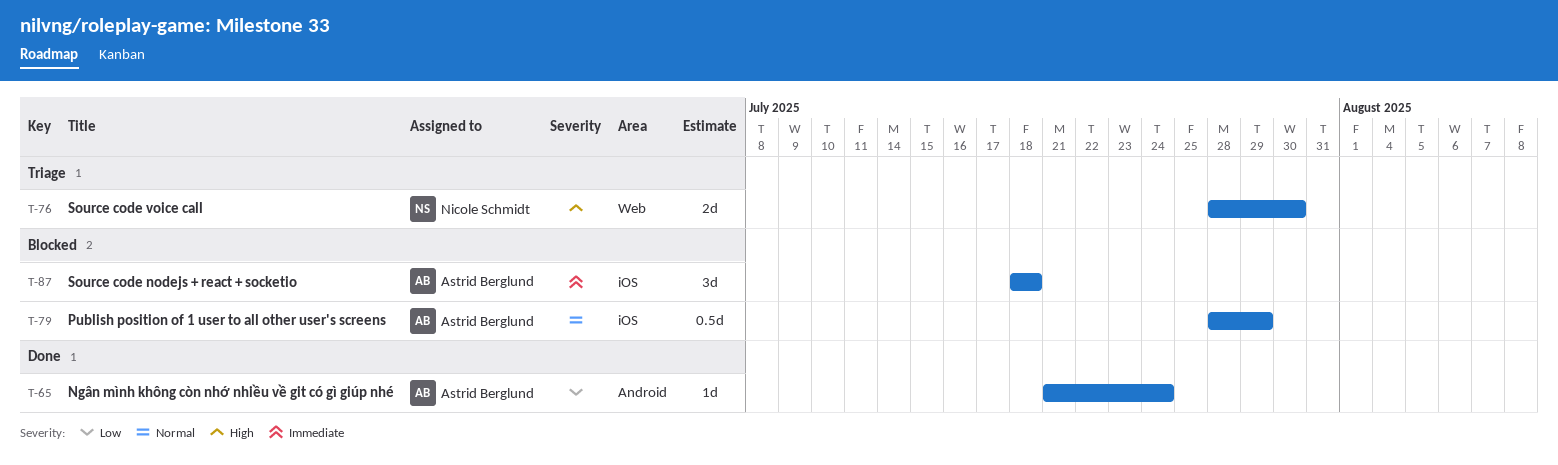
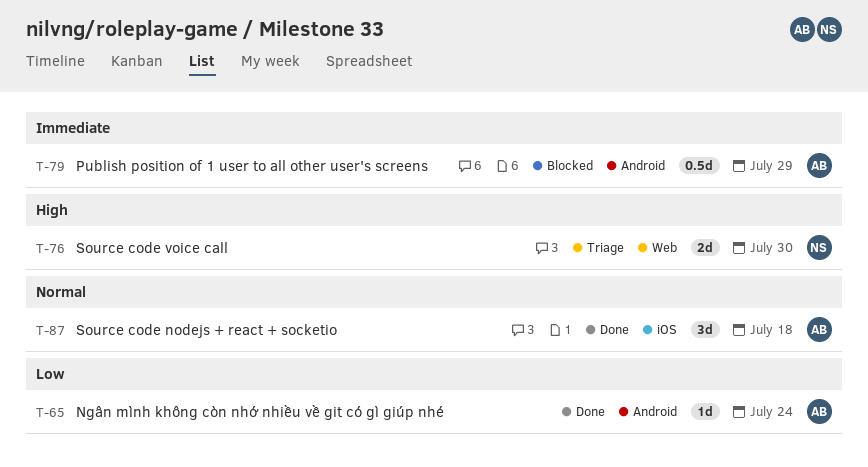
T-79, priority: Normal -> Immediate
T-79, label: iOS -> Android
T-87, status: Blocked -> Done
T-87, priority: Immediate -> Normal

